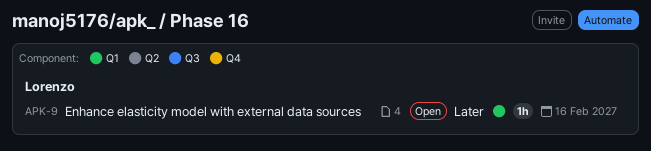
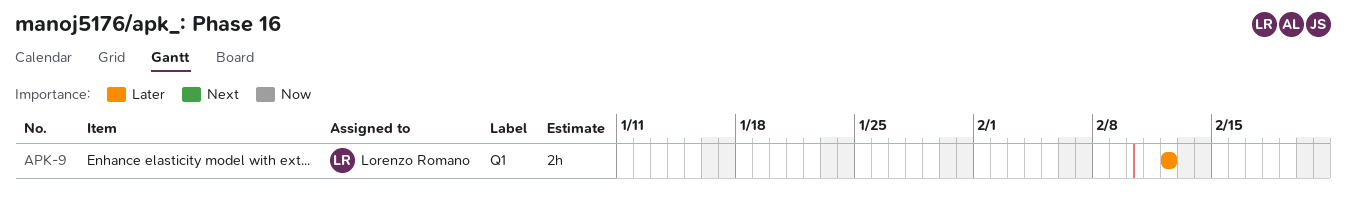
APK-9, estimate: 1h -> 2h
APK-9, due: Feb 16 -> Feb 12

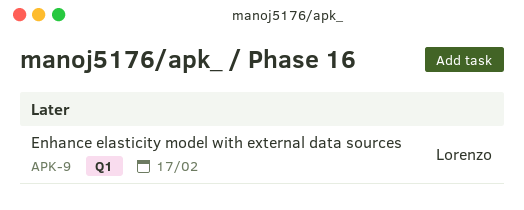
APK-9, due: Feb 12 -> Feb 17

